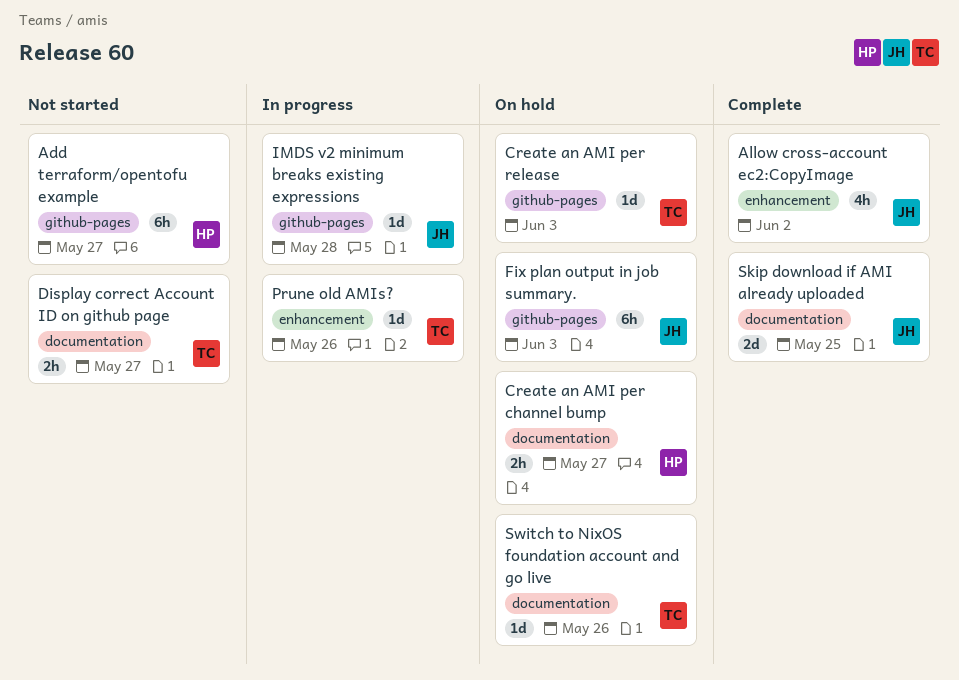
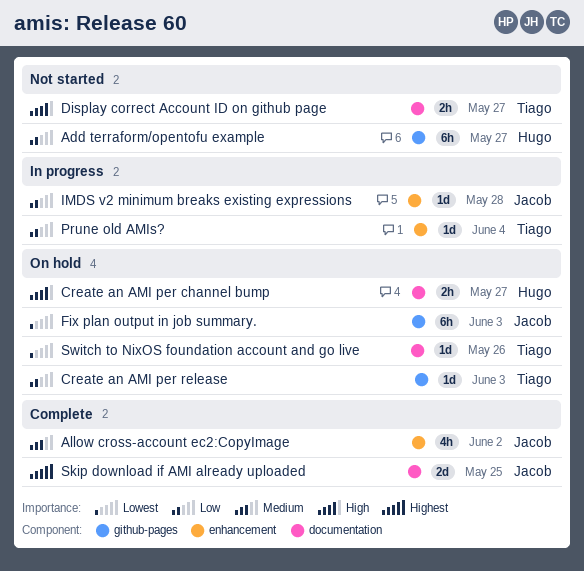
IMDS v2 minimum breaks existing expressions, label: github-pages -> enhancement
Prune old AMIs?, due: May 26 -> Jun 4

